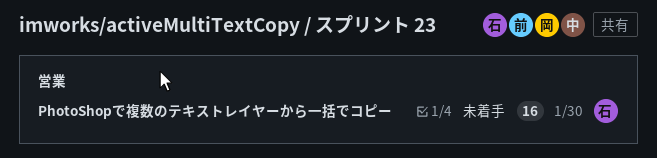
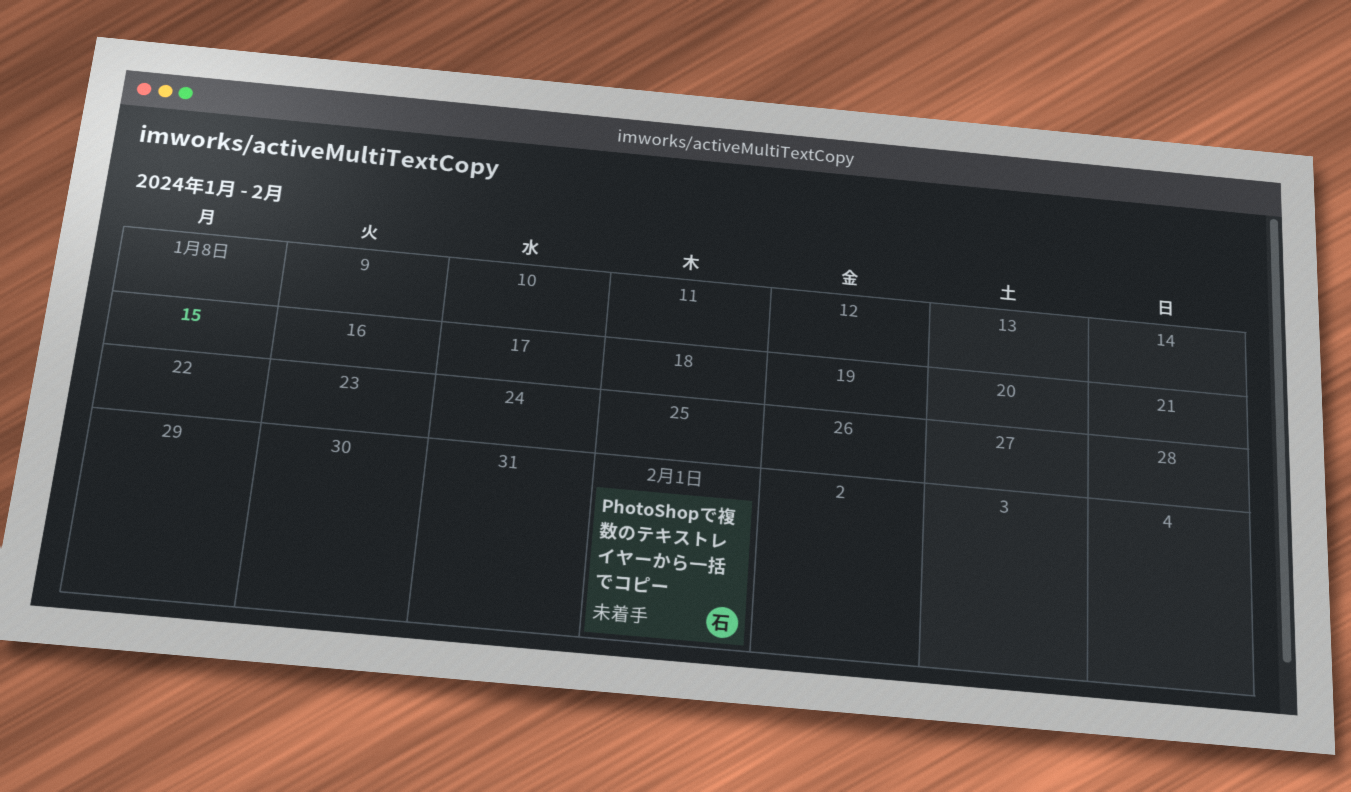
PhotoShopで複数のテキストレイヤーから一括でコピー, due: Jan 30 -> Feb 1

